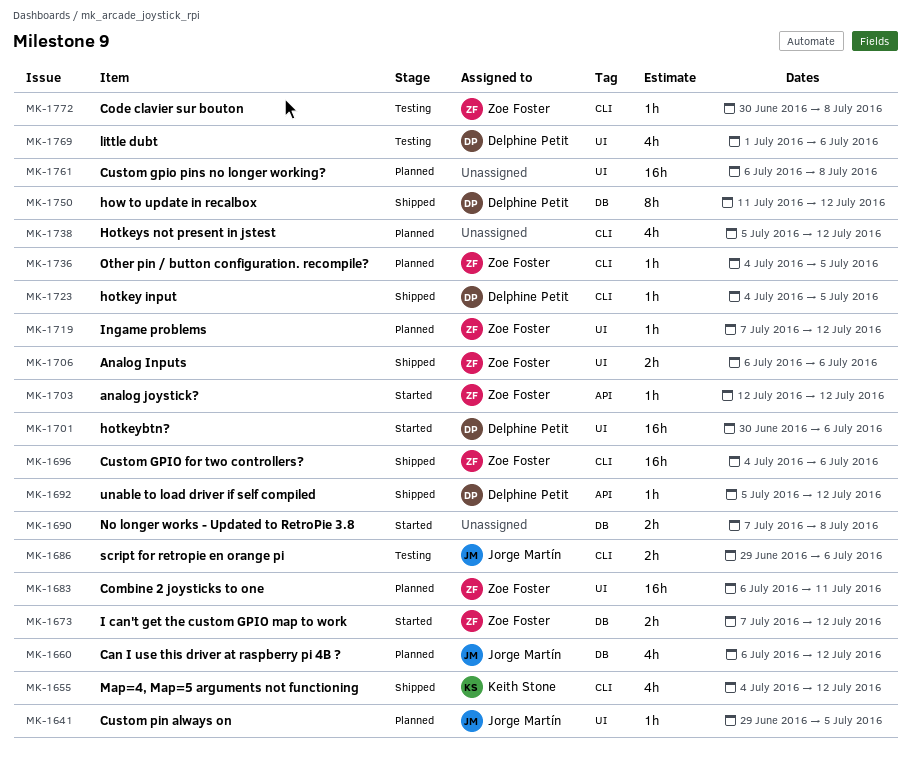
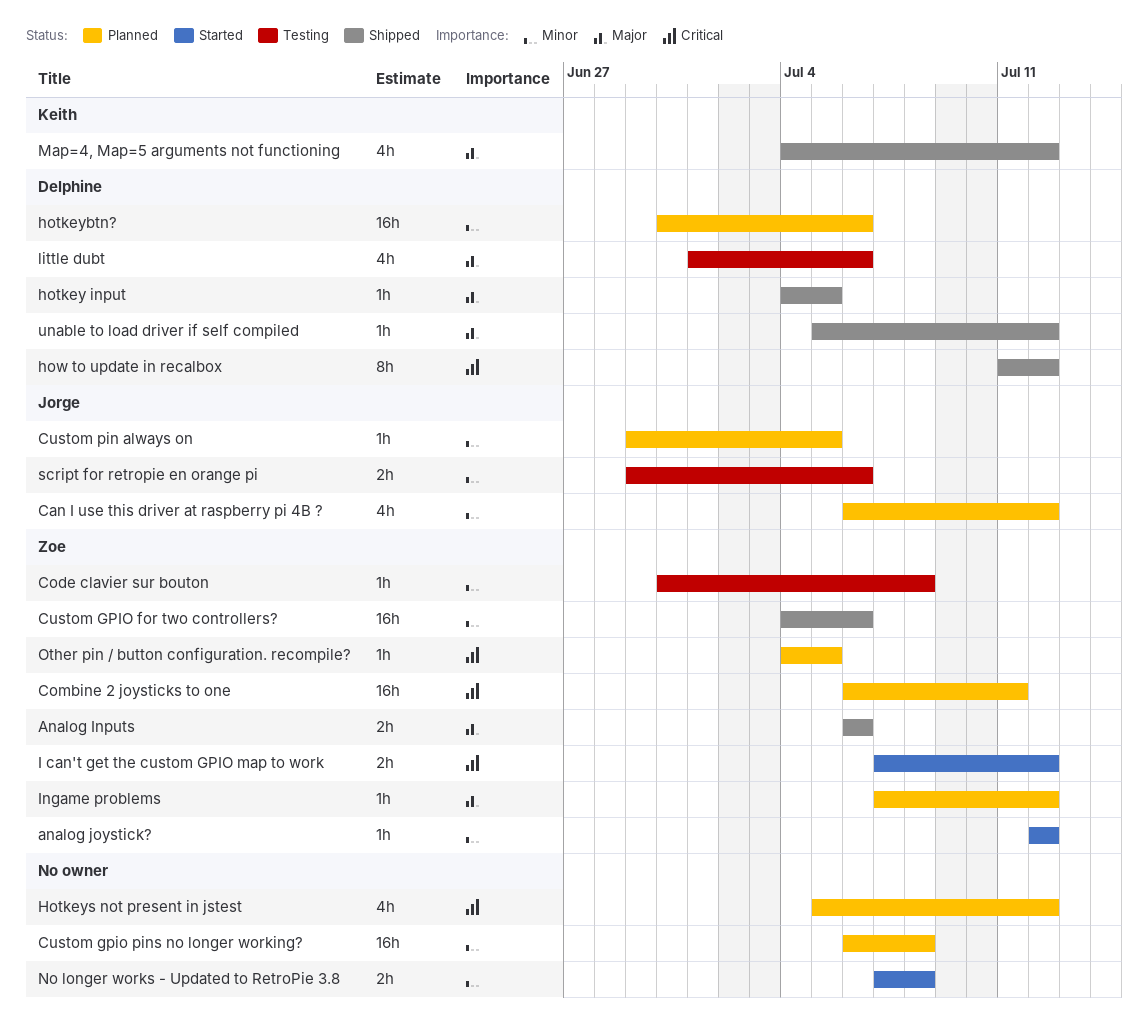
hotkeybtn?, status: Started -> Planned

